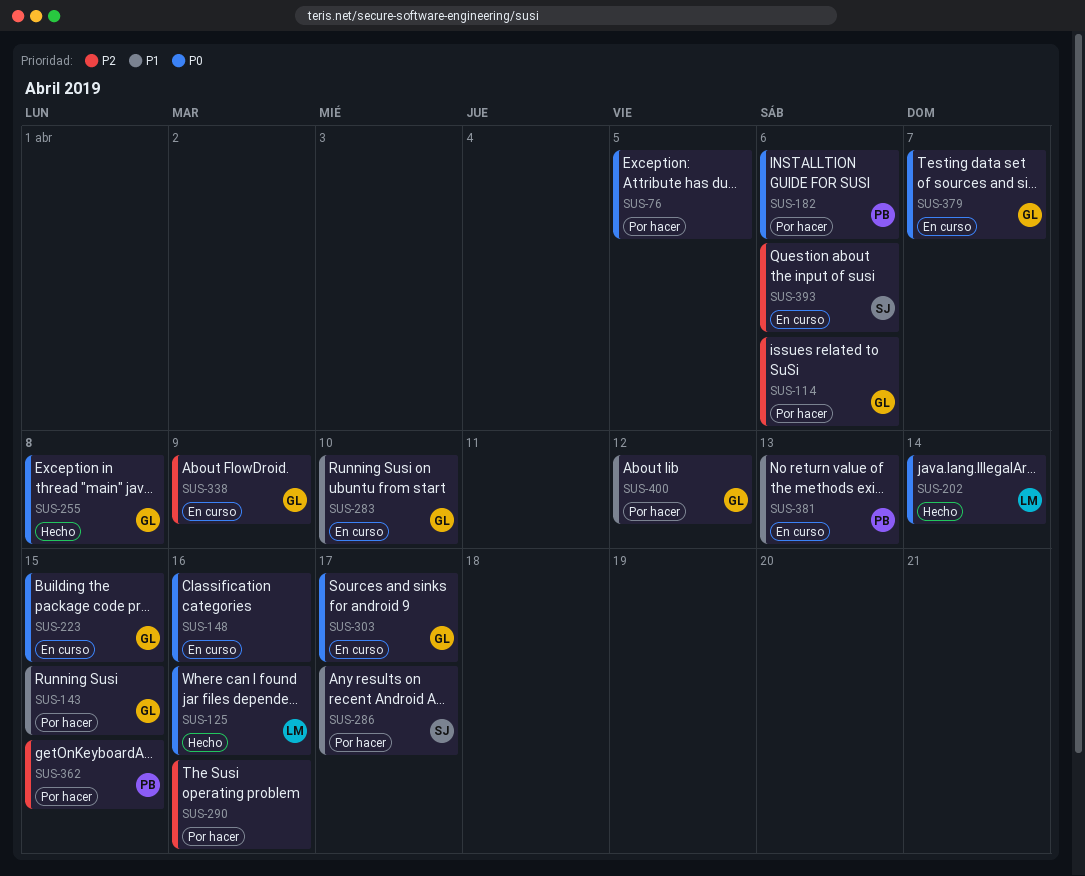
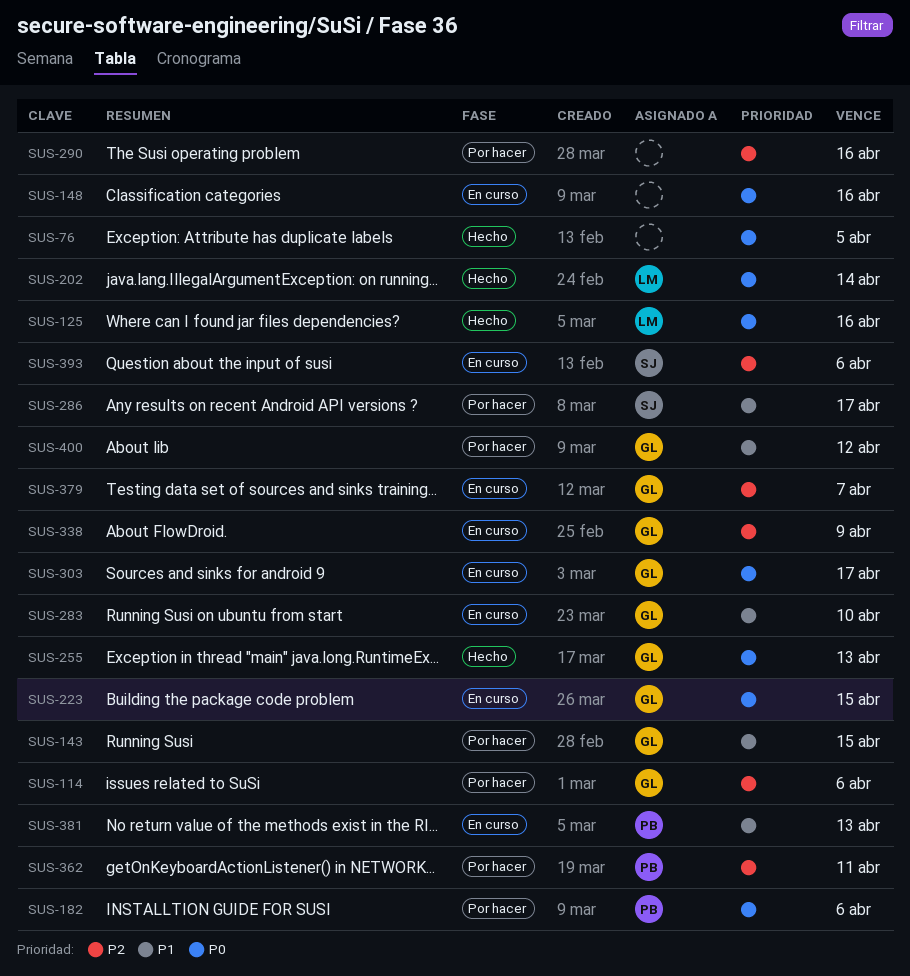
SUS-76, status: Por hacer -> Hecho
SUS-255, due: Apr 8 -> Apr 13
SUS-362, due: Apr 15 -> Apr 11
SUS-379, priority: P0 -> P2

